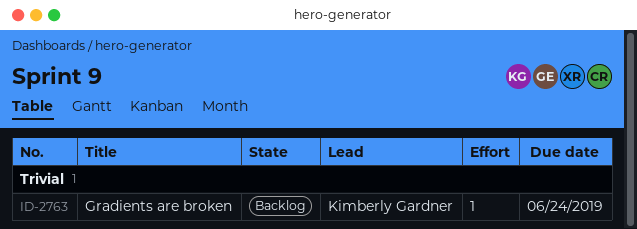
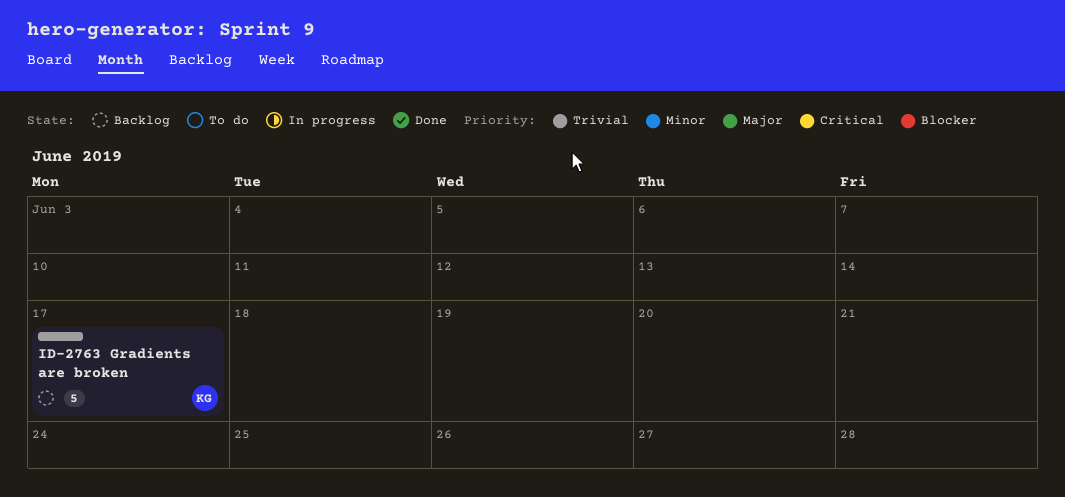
ID-2763, estimate: 1 -> 5
ID-2763, due: Jun 24 -> Jun 17

